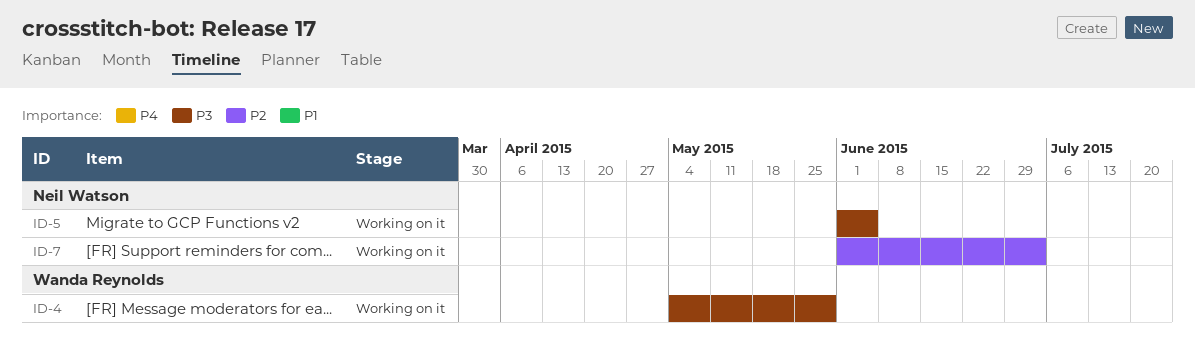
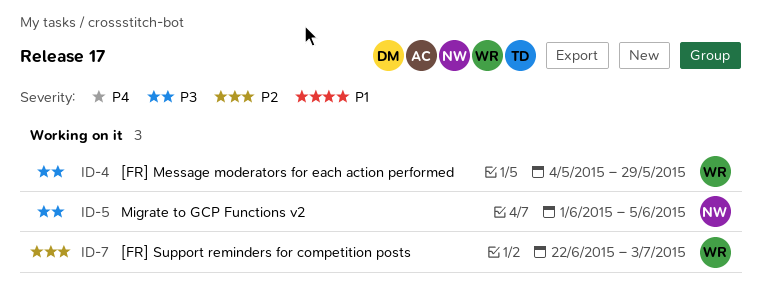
ID-7, owner: Neil Watson -> Wanda Reynolds
ID-7, start: Jun 1 -> Jun 22

